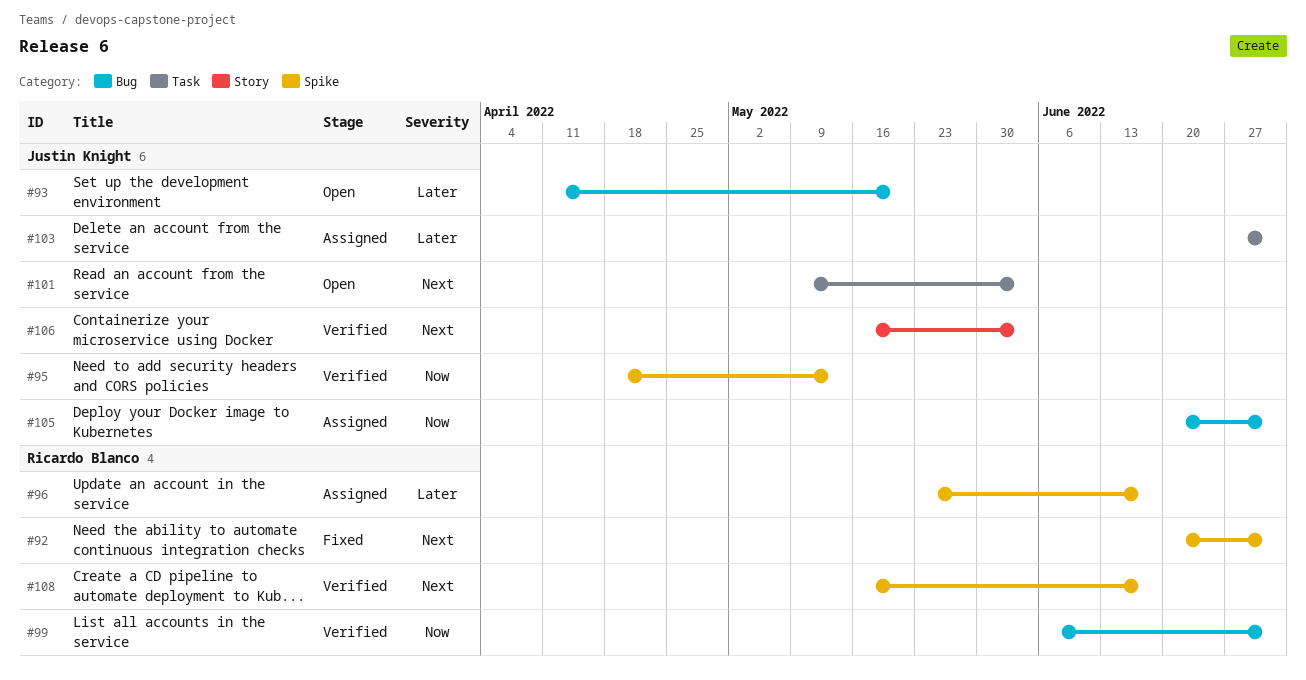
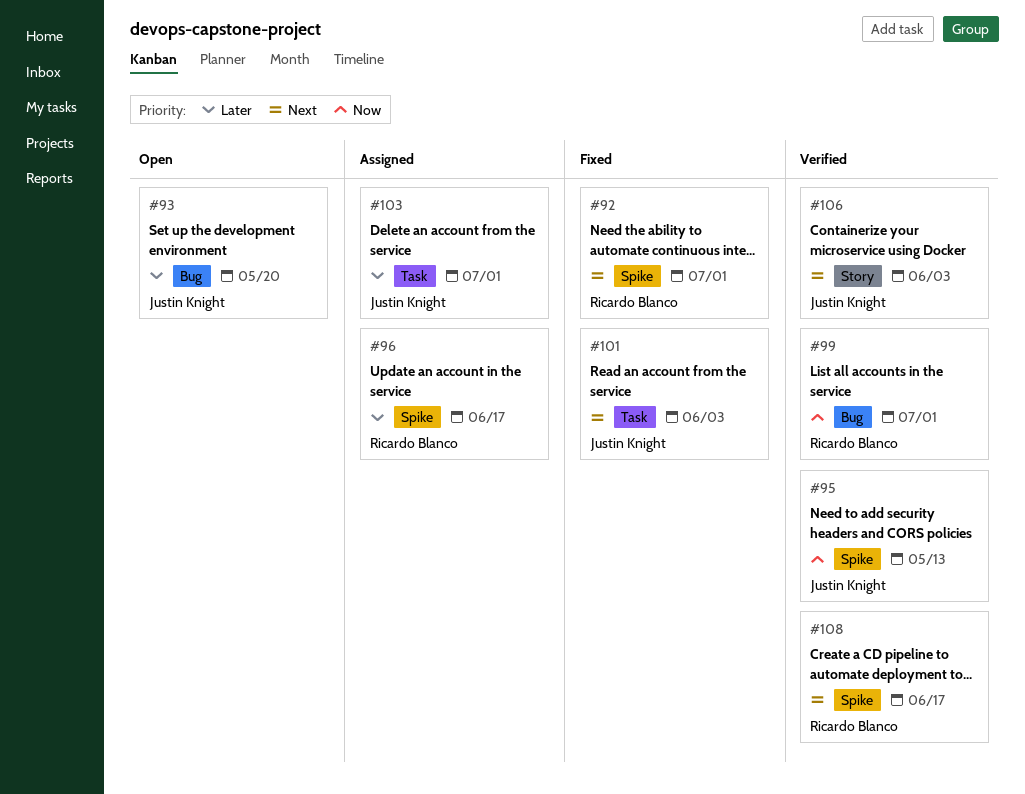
#101, status: Open -> Fixed
#105: present -> none

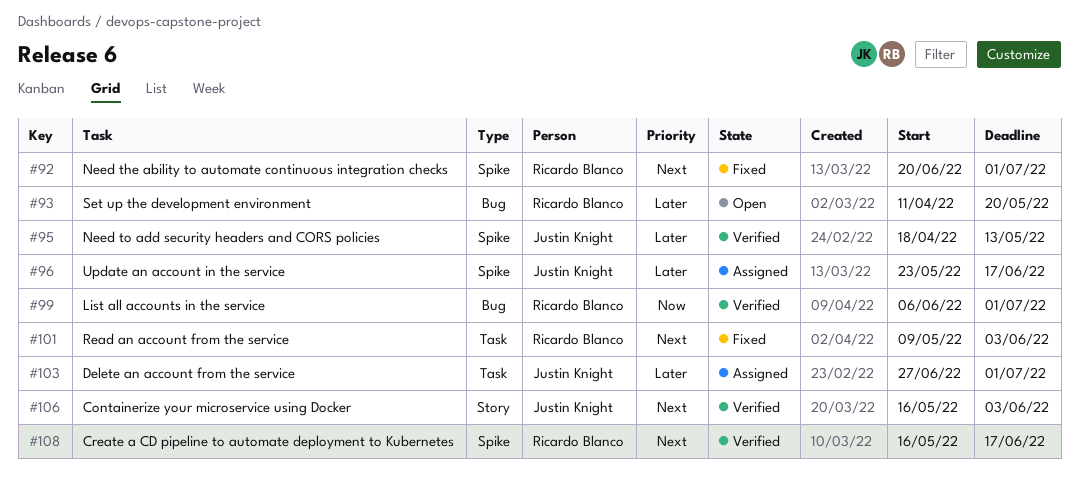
#93, owner: Justin Knight -> Ricardo Blanco
#95, priority: Now -> Later
#96, owner: Ricardo Blanco -> Justin Knight
#101, owner: Justin Knight -> Ricardo Blanco

